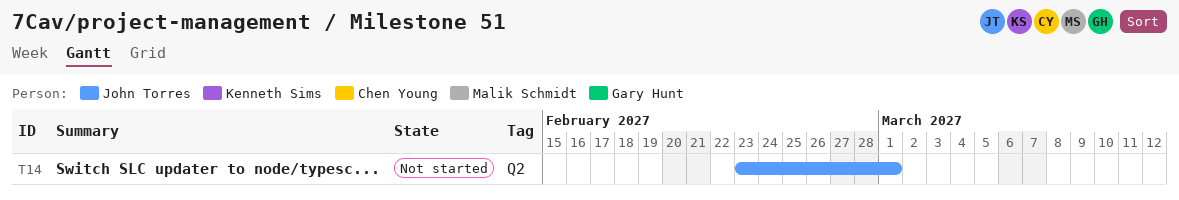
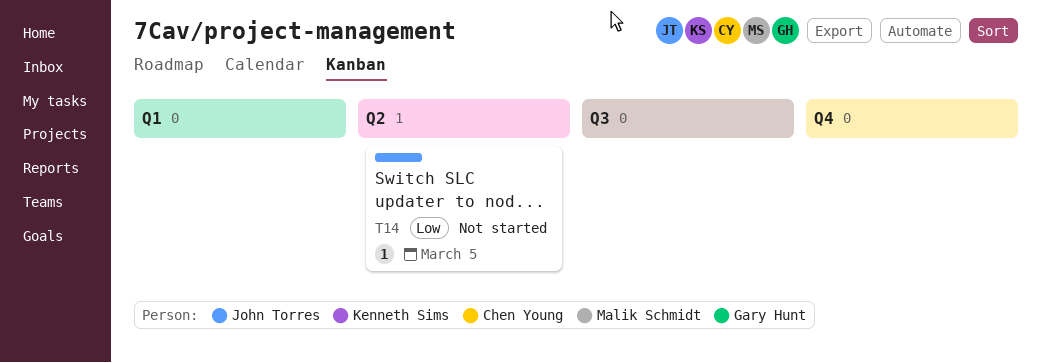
T14, due: Mar 1 -> Mar 5

